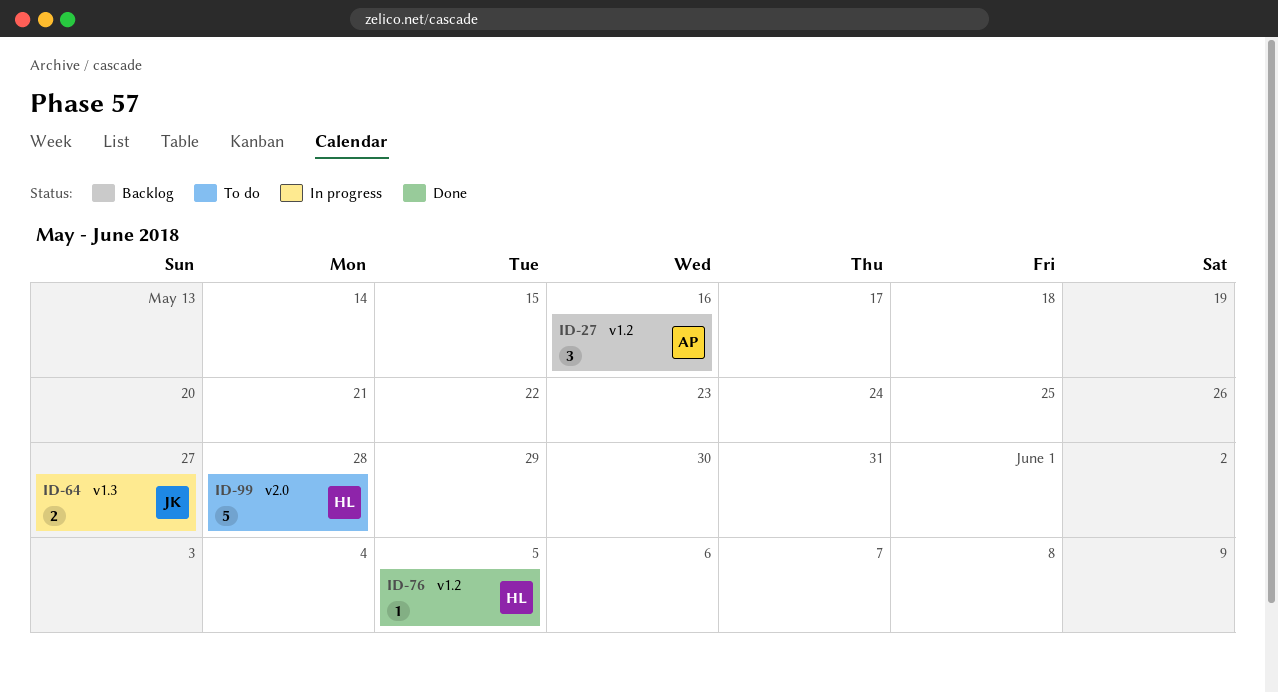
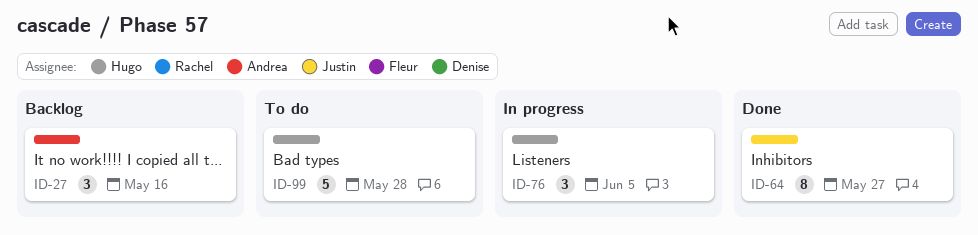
ID-64, status: In progress -> Done
ID-64, estimate: 2 -> 8
ID-76, status: Done -> In progress
ID-76, estimate: 1 -> 3

